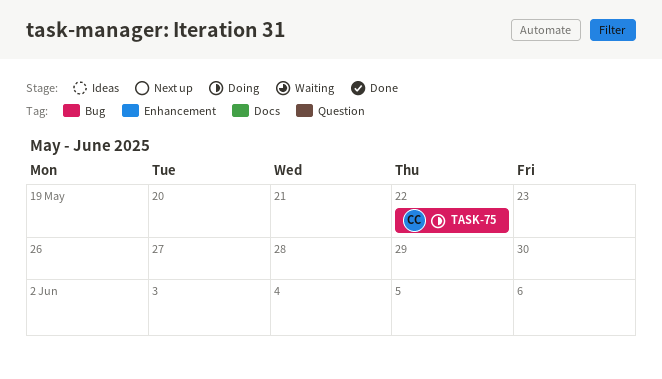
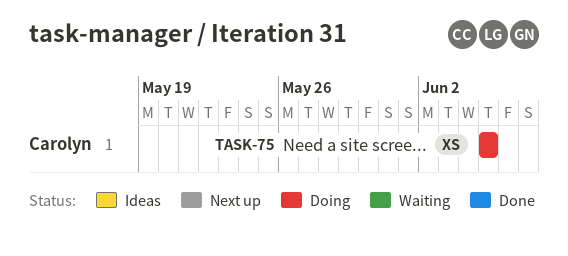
TASK-75, start: May 22 -> Jun 5
TASK-75, due: May 22 -> Jun 5

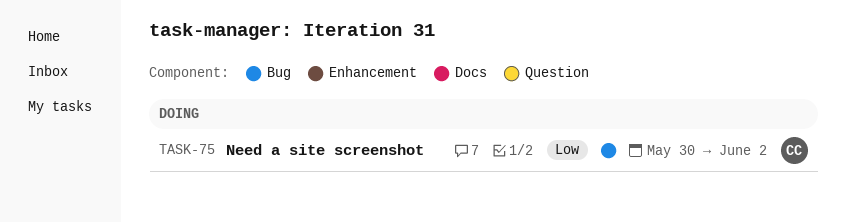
TASK-75, start: Jun 5 -> May 30
TASK-75, due: Jun 5 -> Jun 2

